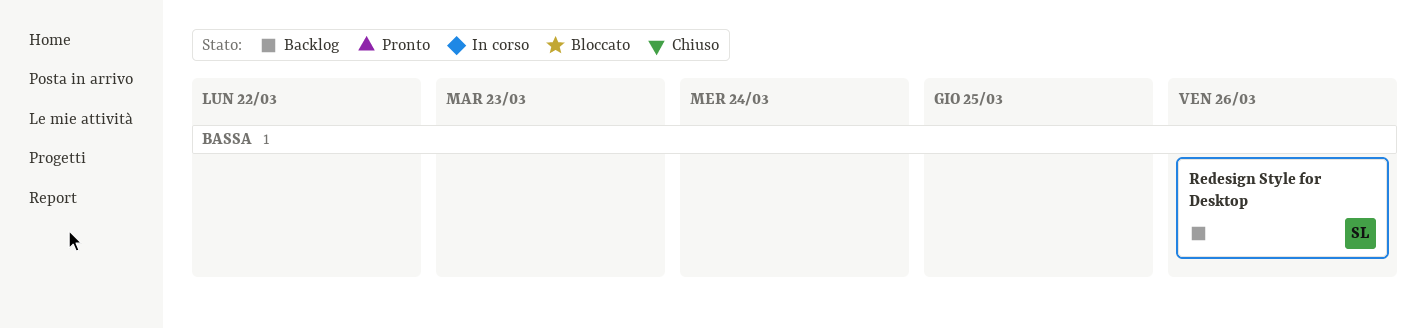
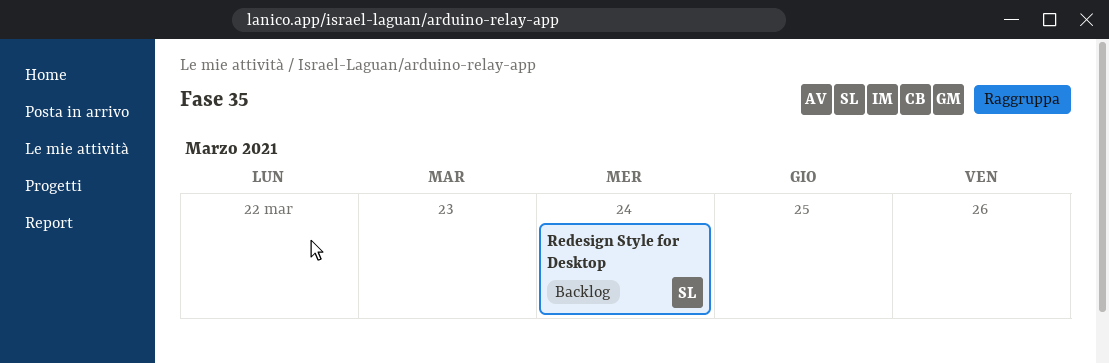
Redesign Style for Desktop, due: Mar 26 -> Mar 24

